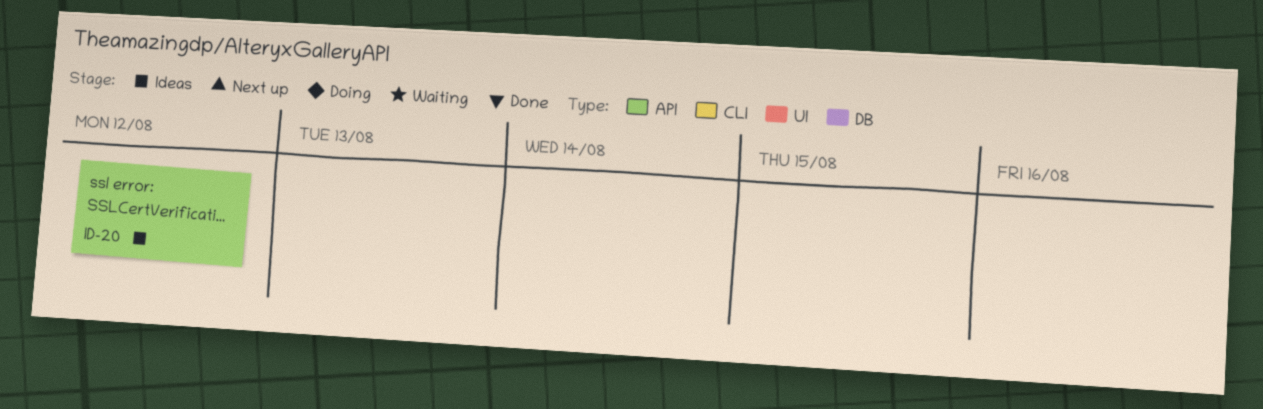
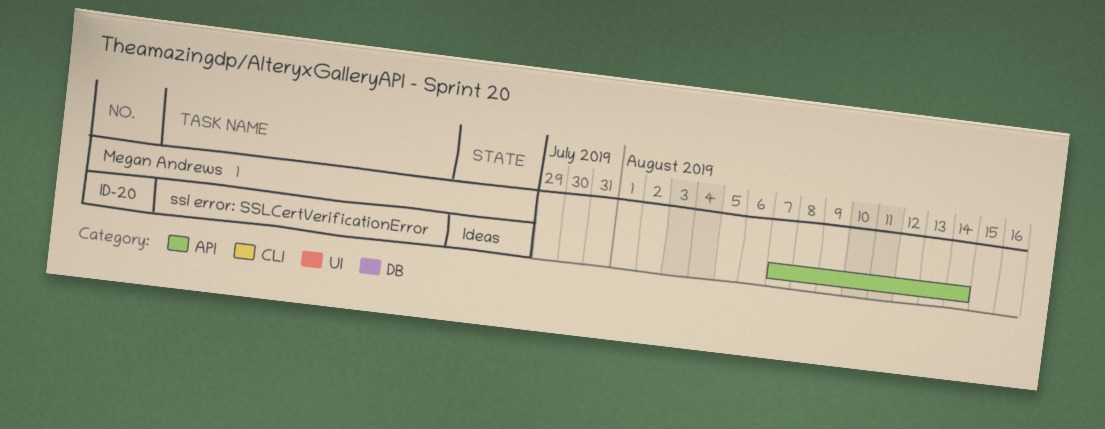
ID-20, due: Aug 12 -> Aug 14

